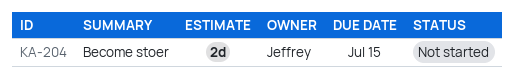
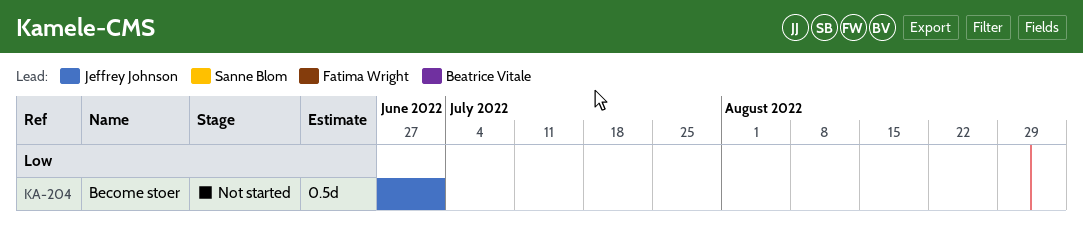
KA-204, estimate: 2d -> 0.5d
KA-204, due: Jul 15 -> Jul 1

